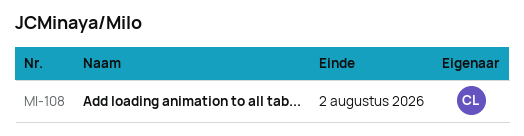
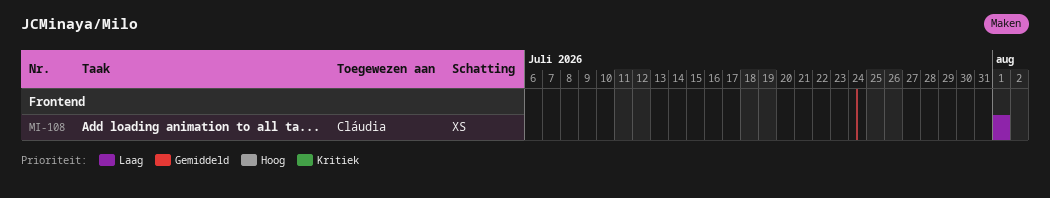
MI-108, due: Aug 2 -> Aug 1

